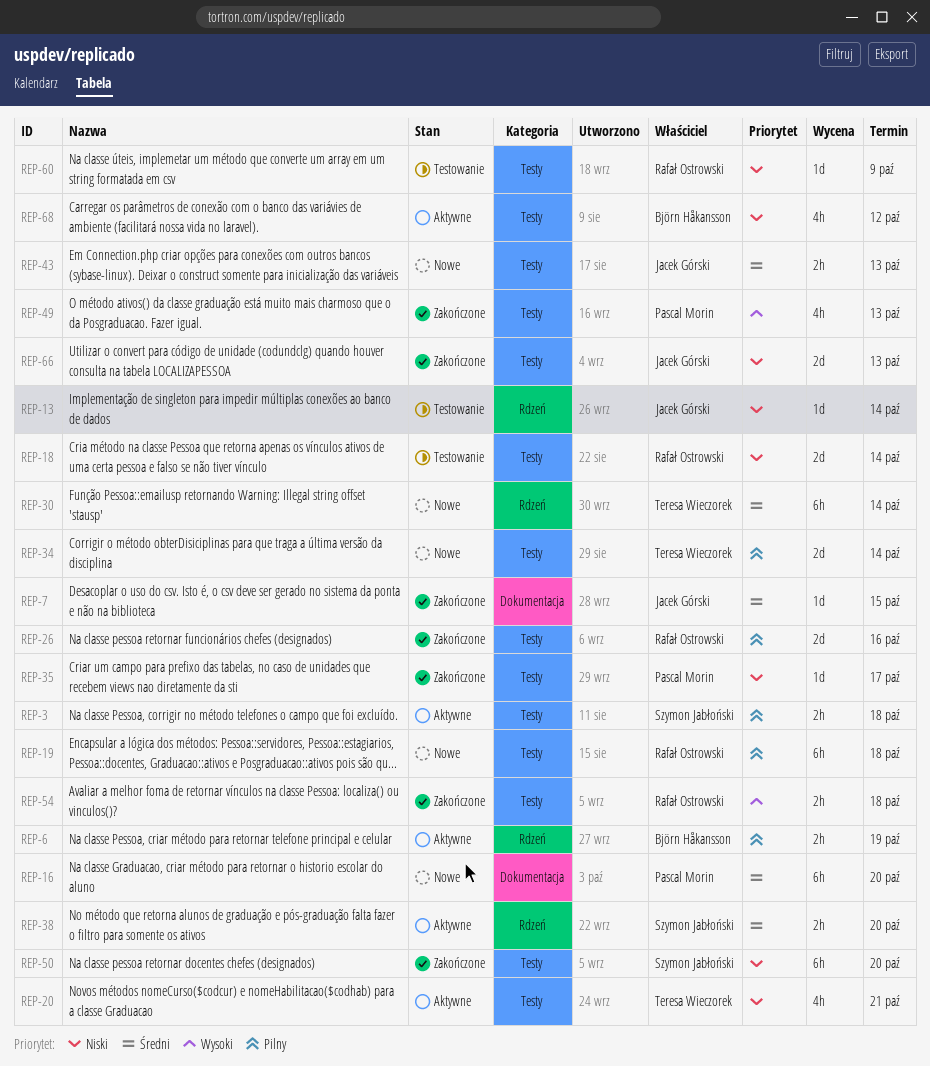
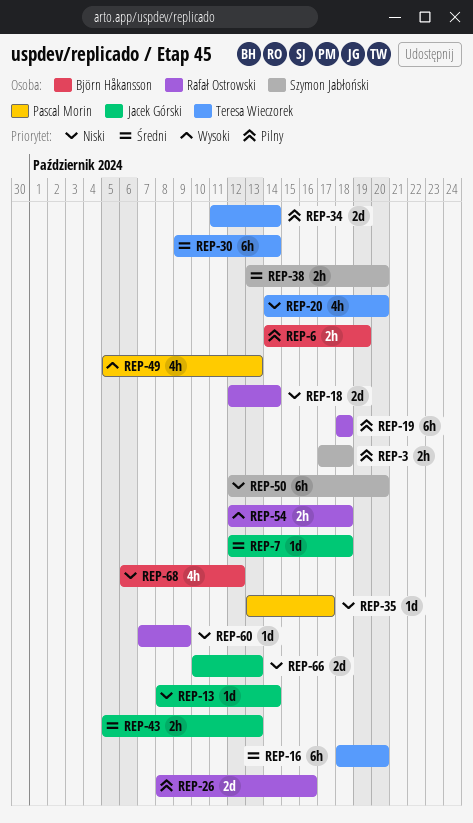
REP-7, due: Oct 15 -> Oct 18
REP-16, owner: Pascal Morin -> Teresa Wieczorek
REP-20, due: Oct 21 -> Oct 20

